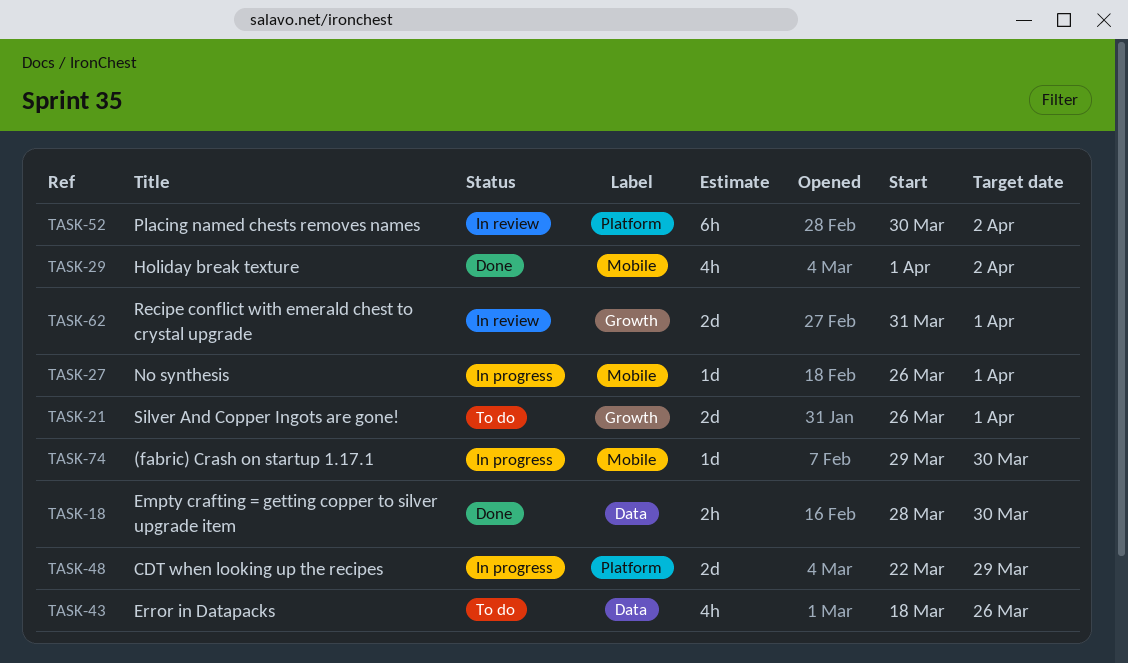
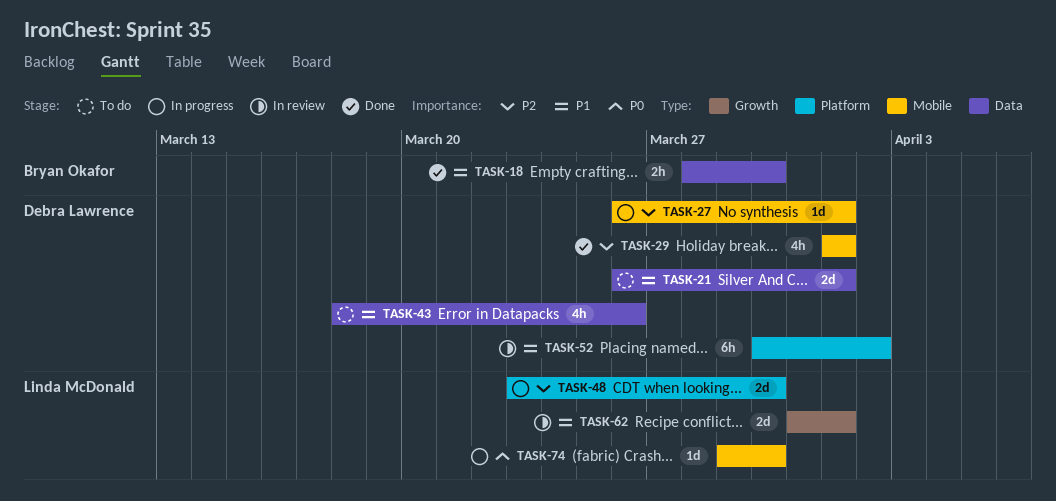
TASK-21, label: Growth -> Data
TASK-29, due: Apr 2 -> Apr 1
TASK-48, start: Mar 22 -> Mar 23
TASK-48, due: Mar 29 -> Mar 30

